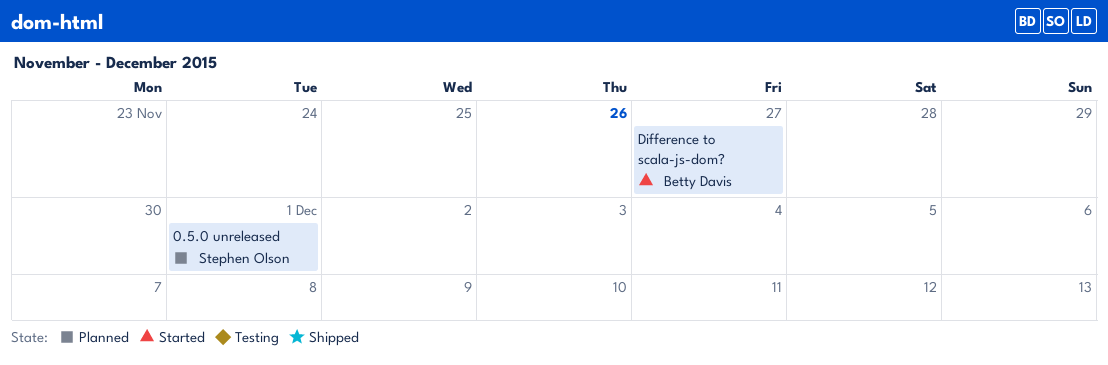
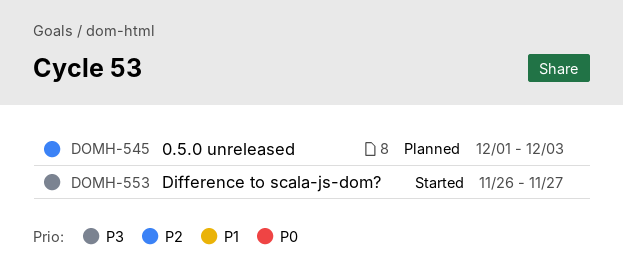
0.5.0 unreleased, due: Dec 1 -> Dec 3

